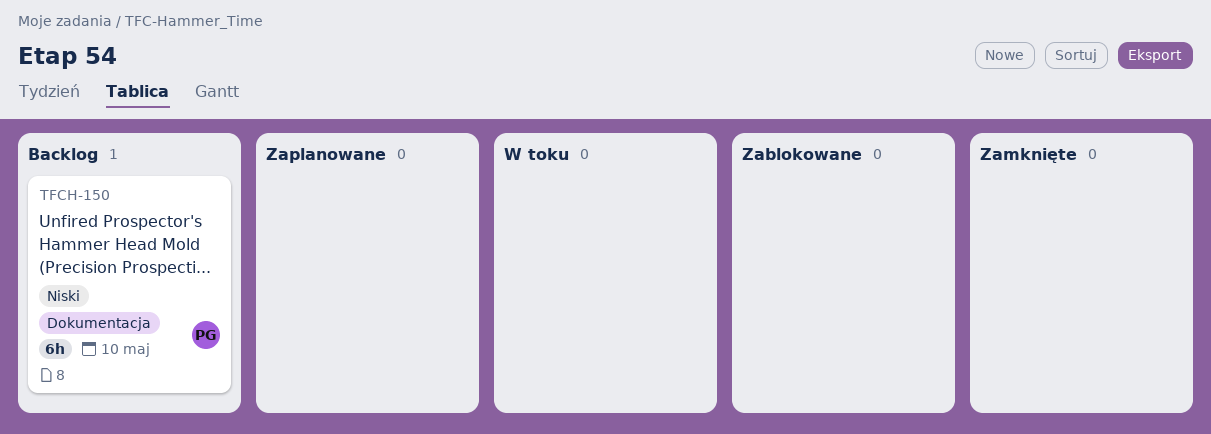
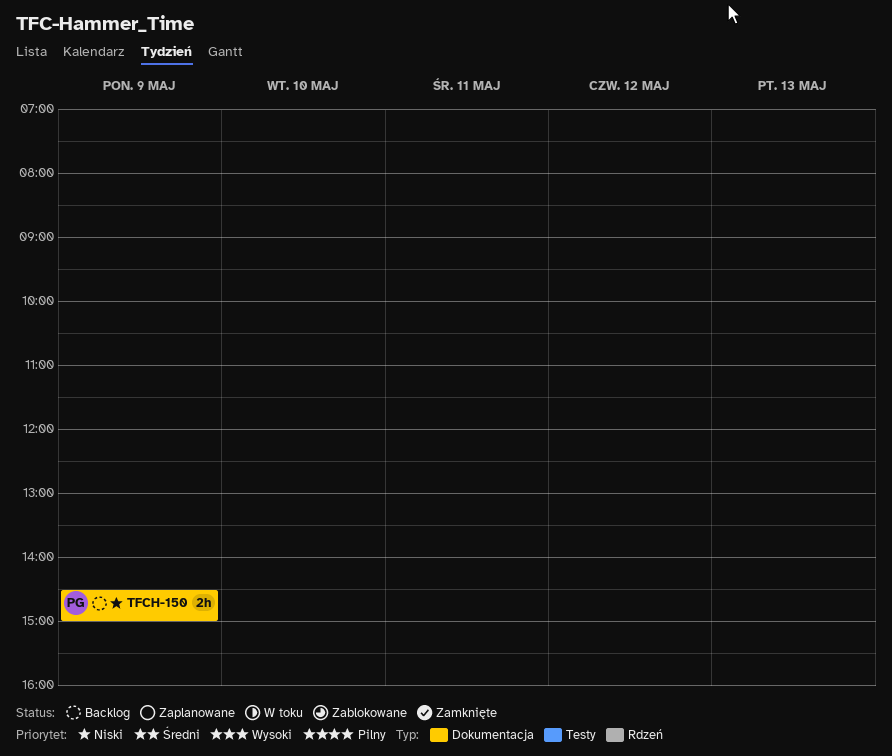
TFCH-150, estimate: 6h -> 2h
TFCH-150, day: May 10 -> May 9

